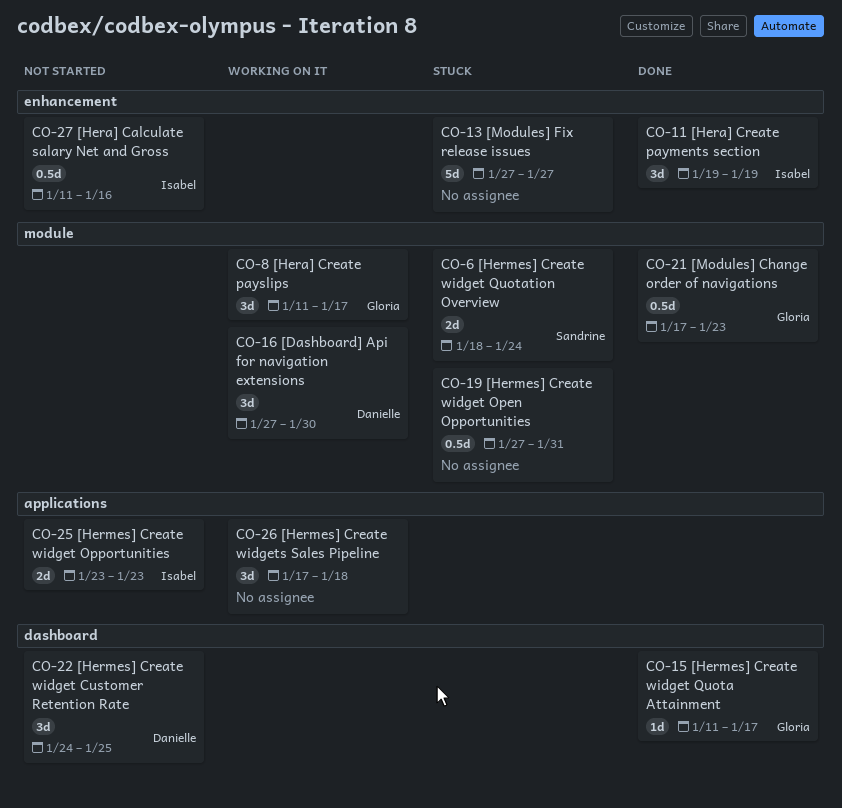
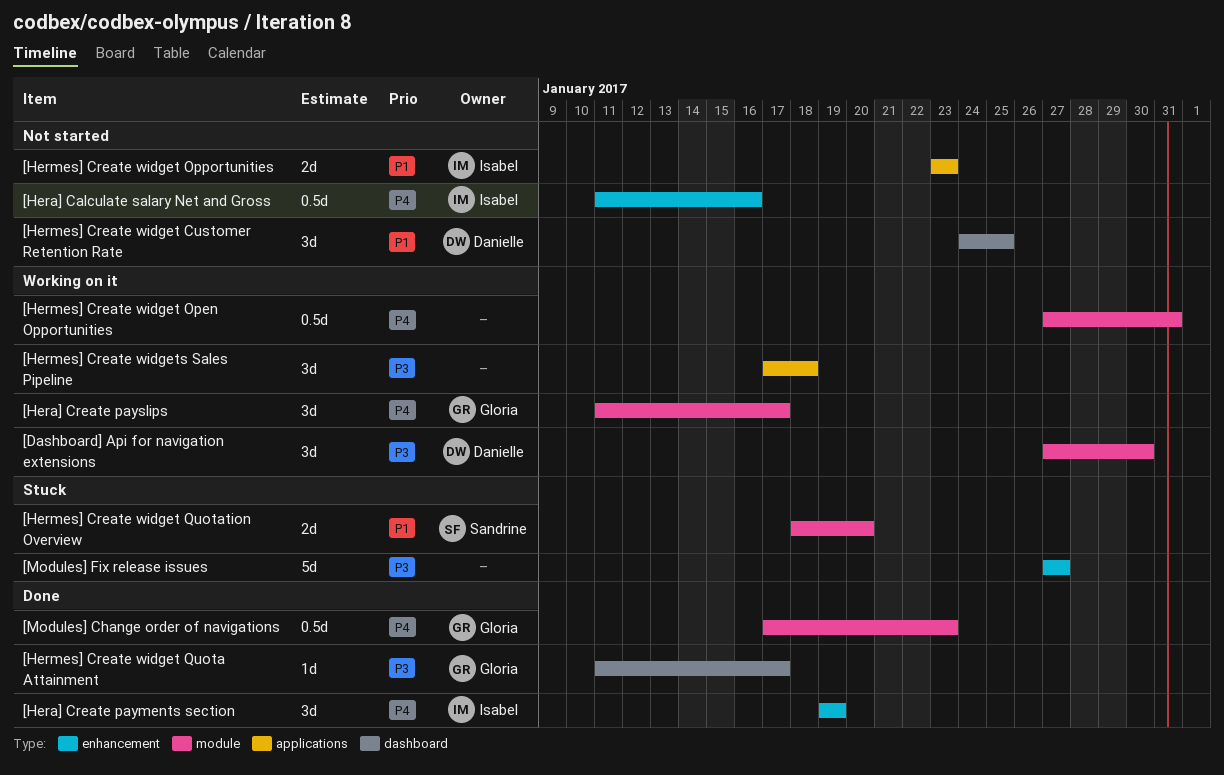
[Hermes] Create widget Open Opportunities, status: Stuck -> Working on it
[Hermes] Create widget Quotation Overview, due: Jan 24 -> Jan 20

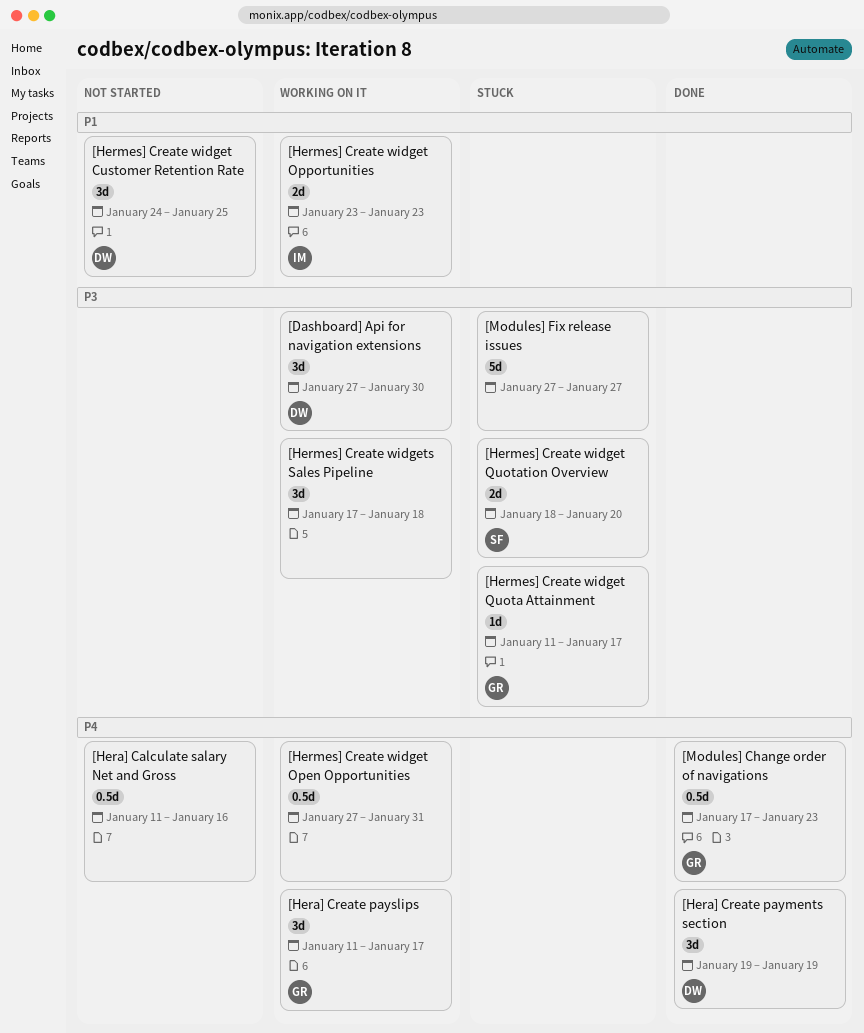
[Hera] Calculate salary Net and Gross, owner: Isabel -> none
[Hera] Create payments section, owner: Isabel -> Danielle
[Hermes] Create widget Opportunities, status: Not started -> Working on it
[Hermes] Create widget Quota Attainment, status: Done -> Stuck
[Hermes] Create widget Quotation Overview, priority: P1 -> P3

